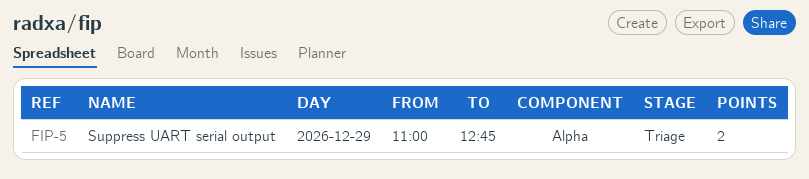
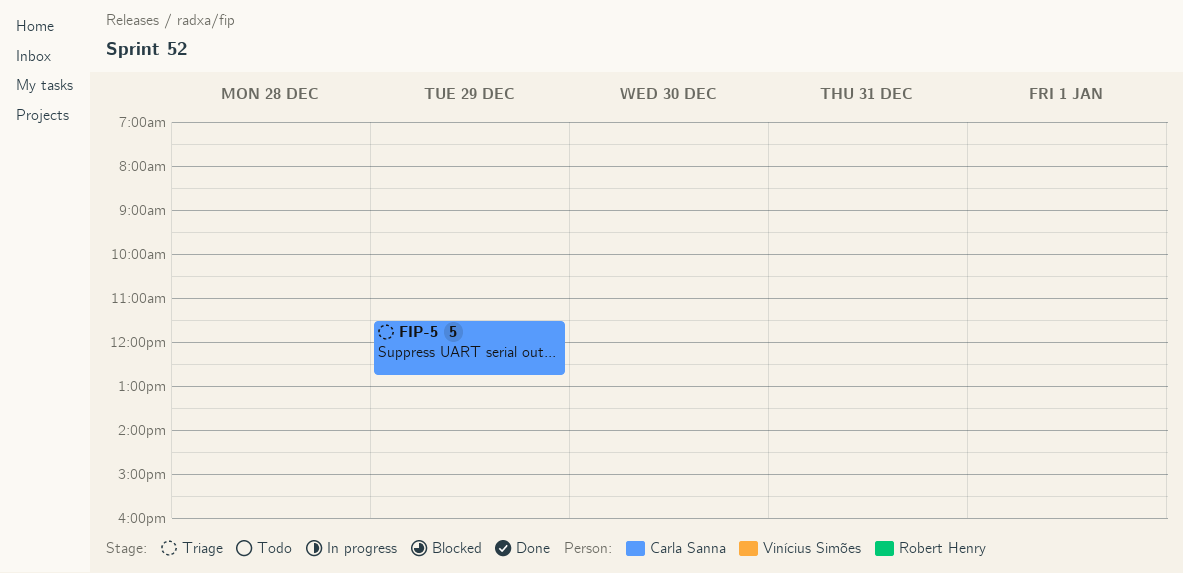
FIP-5, estimate: 2 -> 5
FIP-5, begins: 11:00 -> 11:30

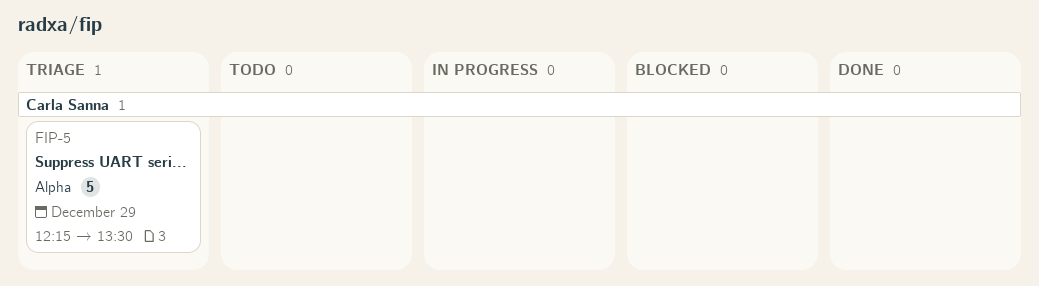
FIP-5, begins: 11:30 -> 12:15
FIP-5, ends: 12:45 -> 13:30

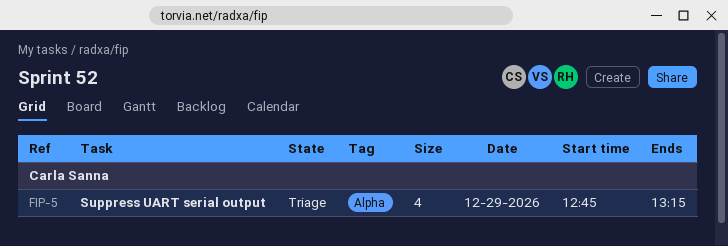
FIP-5, estimate: 5 -> 4
FIP-5, begins: 12:15 -> 12:45
FIP-5, ends: 13:30 -> 13:15

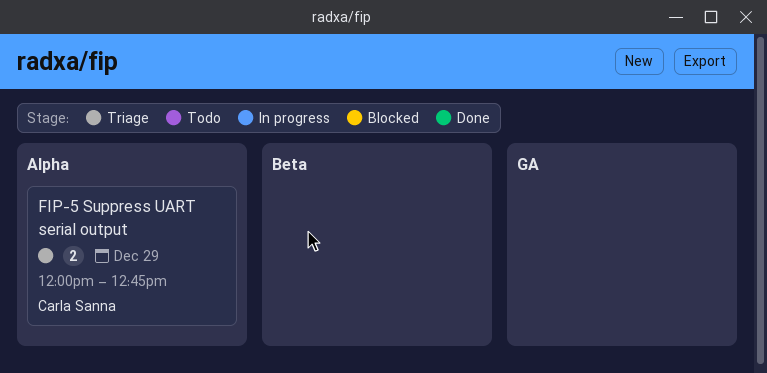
FIP-5, estimate: 4 -> 2
FIP-5, begins: 12:45 -> 12:00
FIP-5, ends: 13:15 -> 12:45

